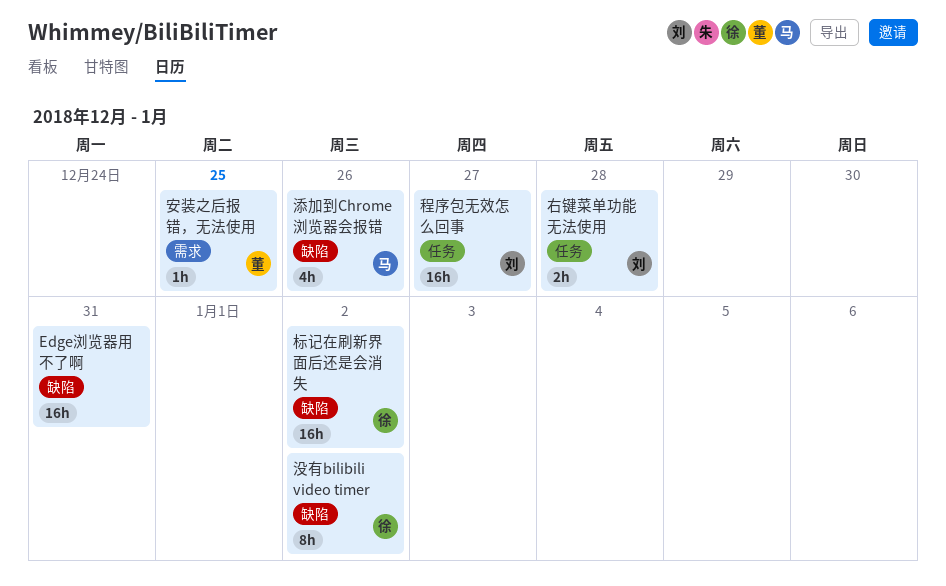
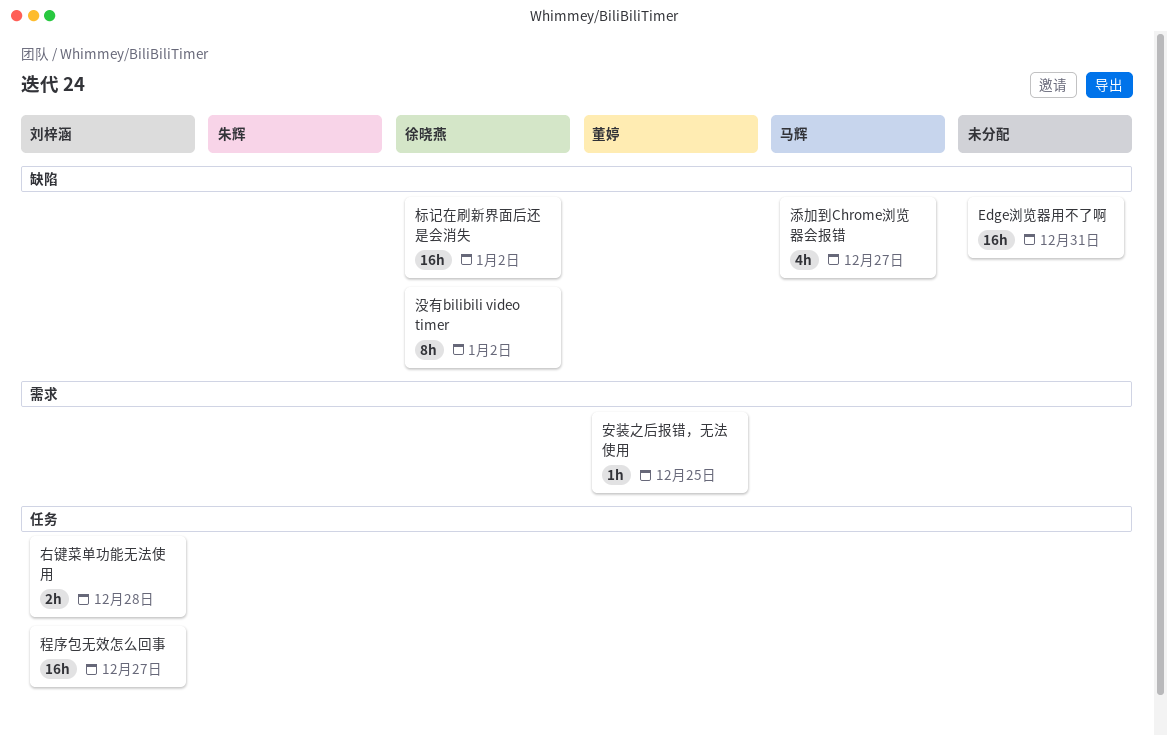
添加到Chrome浏览器会报错, due: Dec 26 -> Dec 27

